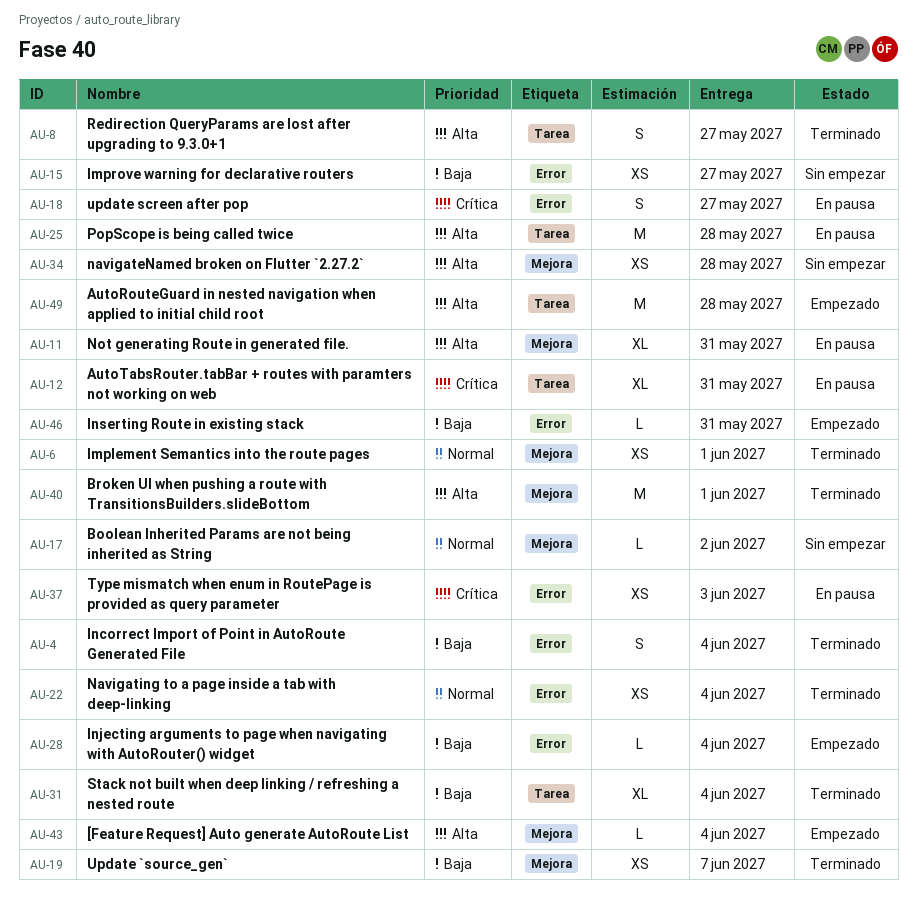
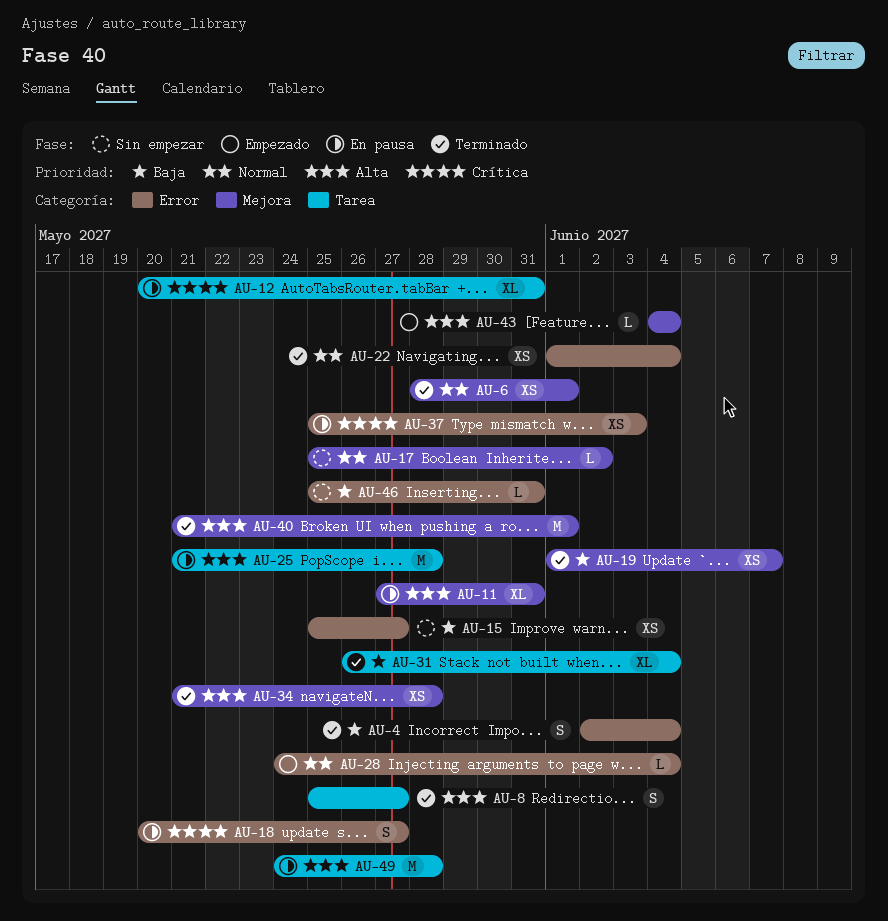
AU-28, priority: Baja -> Normal
AU-34, status: Sin empezar -> Terminado
AU-46, status: Empezado -> Sin empezar
AU-49, status: Empezado -> En pausa

